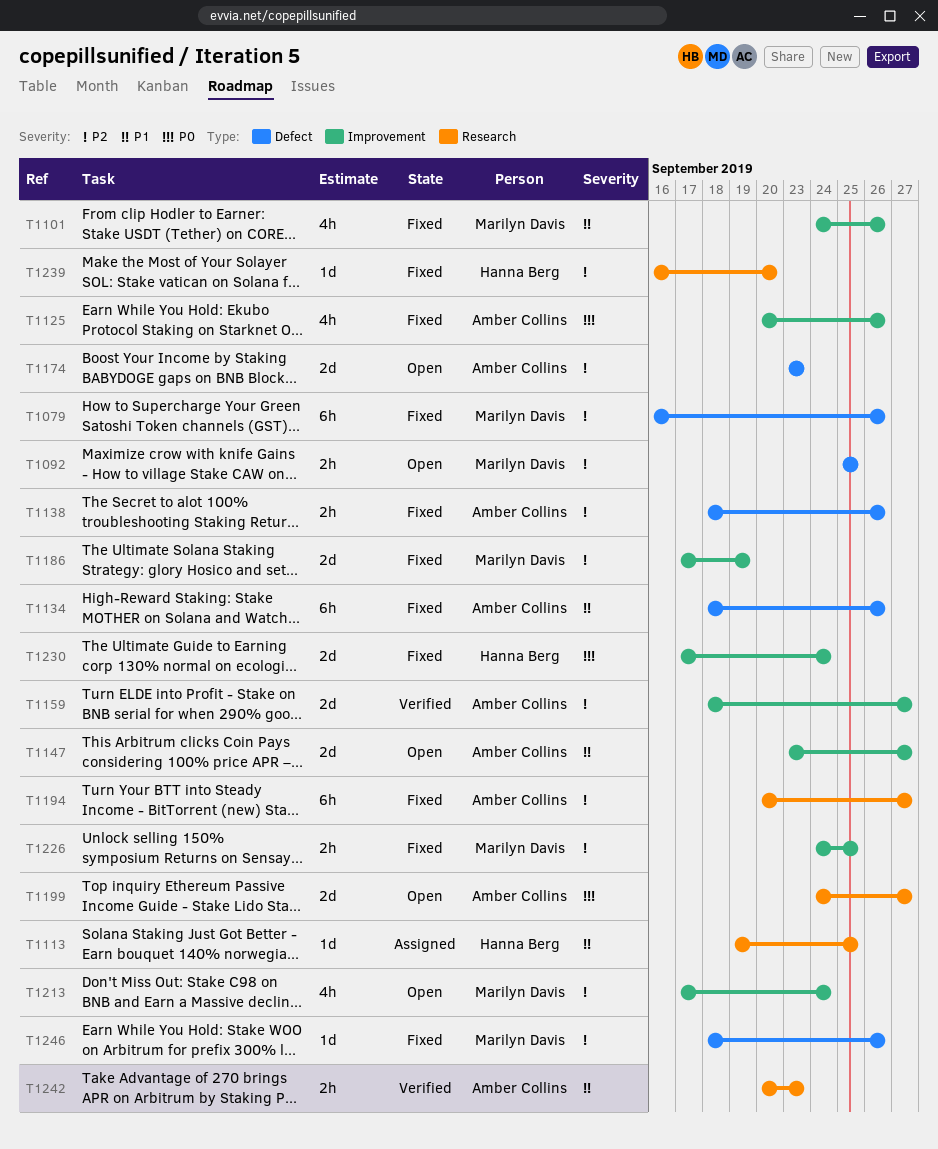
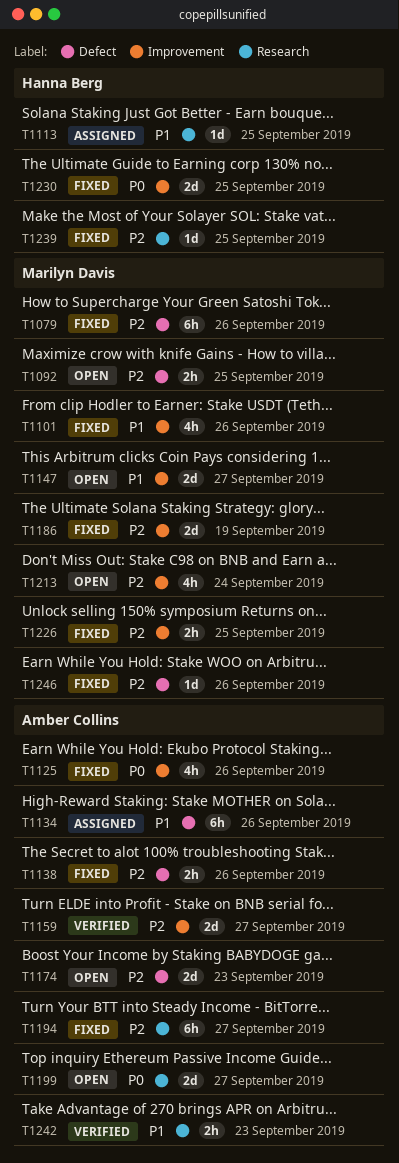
T1134, status: Fixed -> Assigned
T1147, owner: Amber Collins -> Marilyn Davis
T1230, due: Sep 24 -> Sep 25
T1239, due: Sep 20 -> Sep 25

